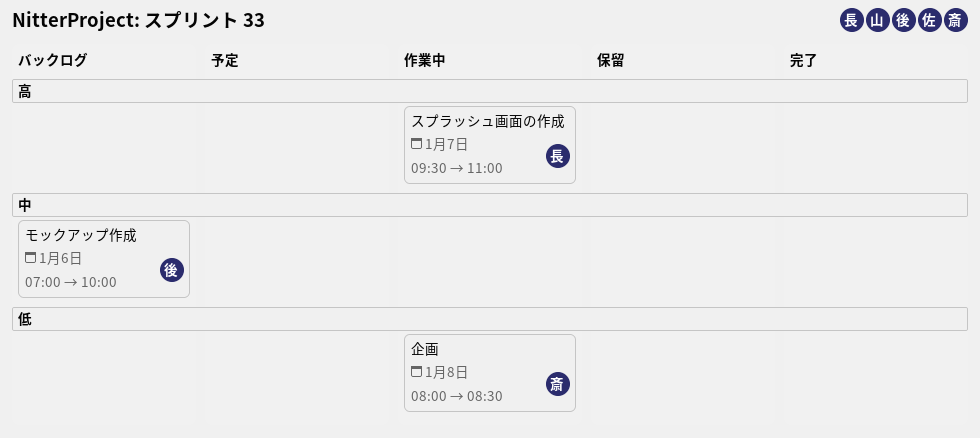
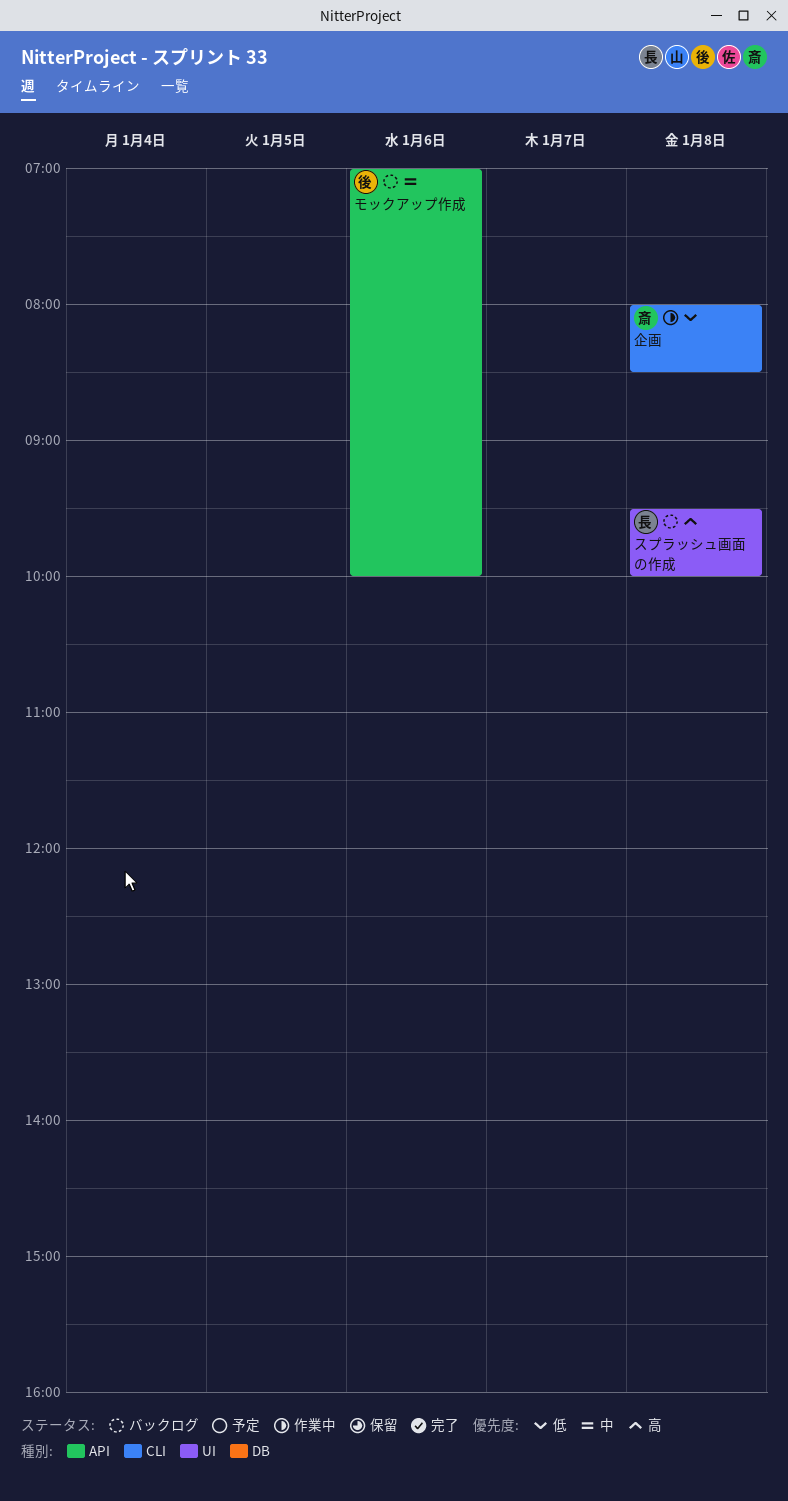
スプラッシュ画面の作成, status: 作業中 -> バックログ
スプラッシュ画面の作成, day: Jan 7 -> Jan 8
スプラッシュ画面の作成, ends: 11:00 -> 10:00

